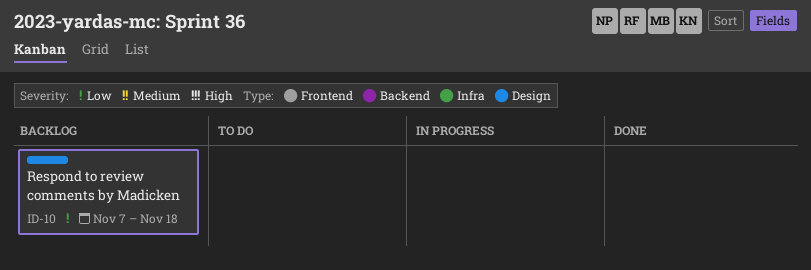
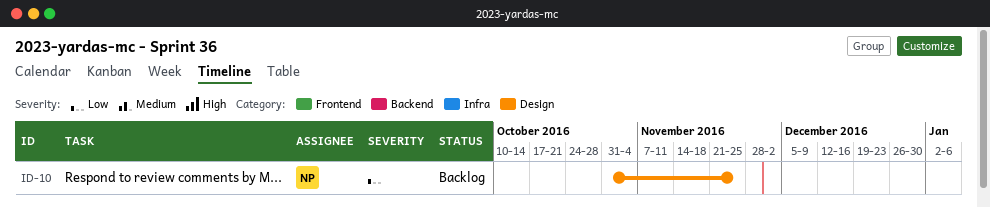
ID-10, start: Nov 7 -> Oct 31
ID-10, due: Nov 18 -> Nov 25

